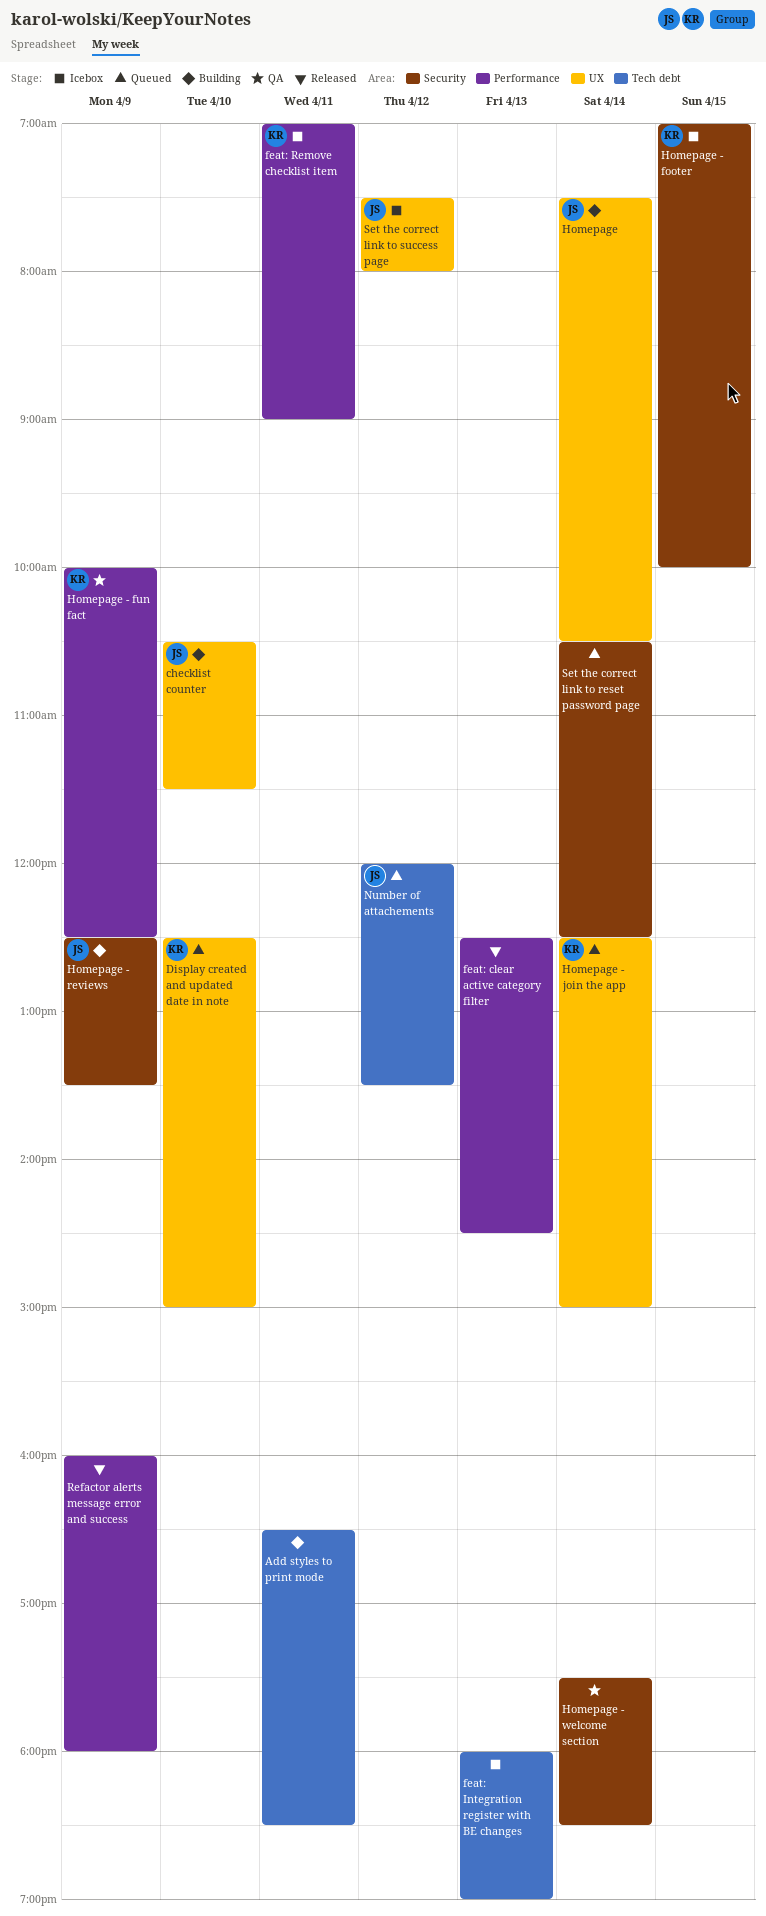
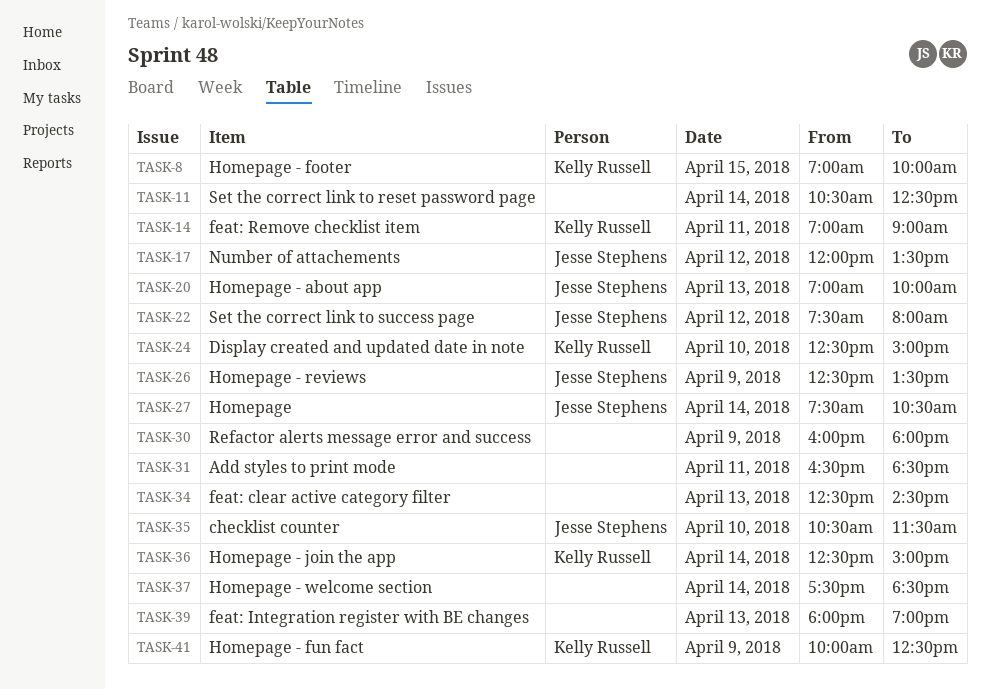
Homepage - about app: none -> present

